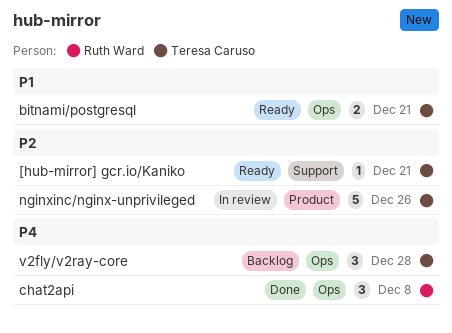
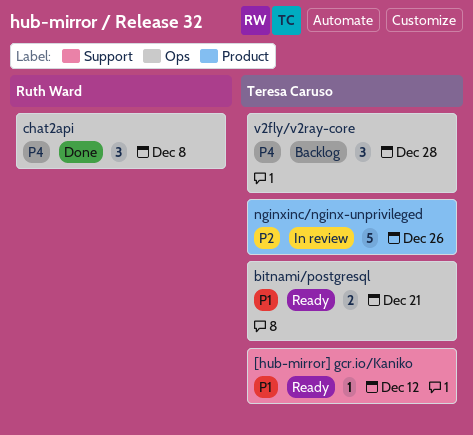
[hub-mirror] gcr.io/Kaniko, priority: P2 -> P1
[hub-mirror] gcr.io/Kaniko, due: Dec 21 -> Dec 12

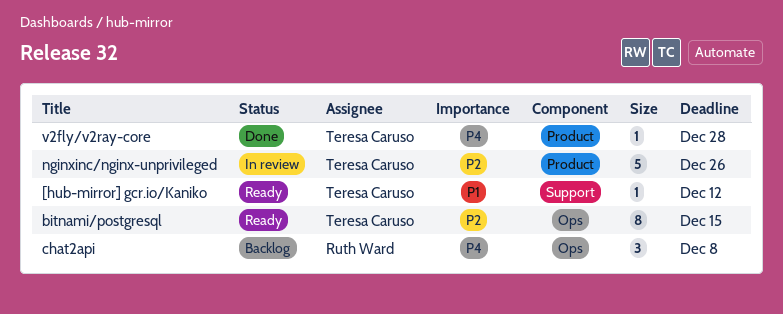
bitnami/postgresql, priority: P1 -> P2
bitnami/postgresql, estimate: 2 -> 8
bitnami/postgresql, due: Dec 21 -> Dec 15
chat2api, status: Done -> Backlog
v2fly/v2ray-core, status: Backlog -> Done
v2fly/v2ray-core, label: Ops -> Product
v2fly/v2ray-core, estimate: 3 -> 1

